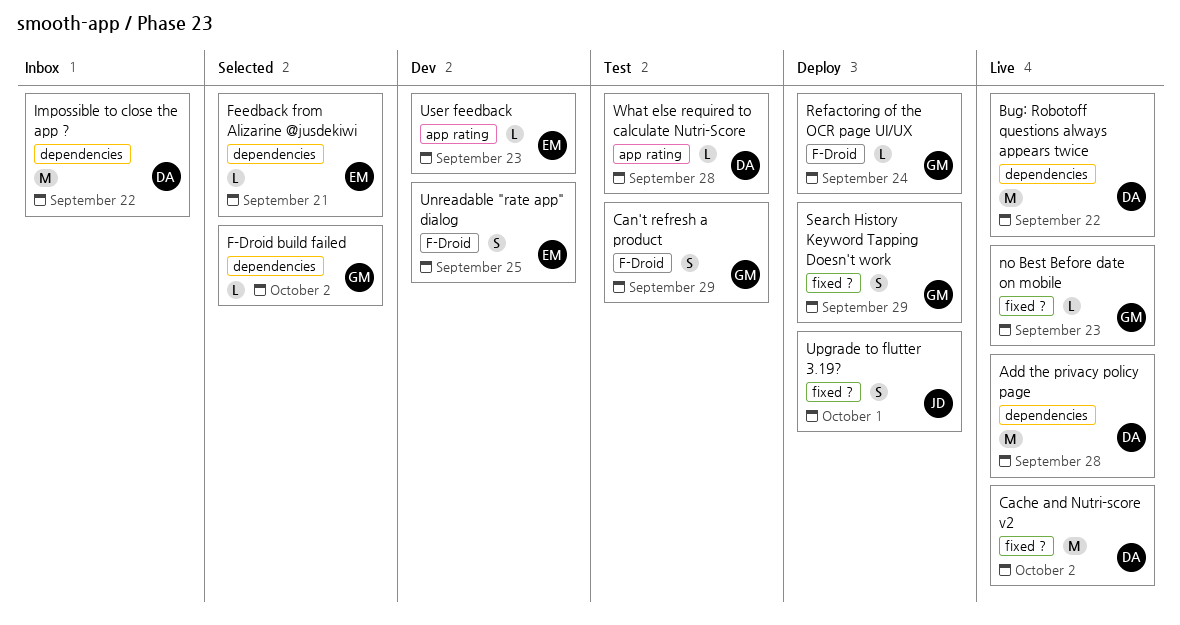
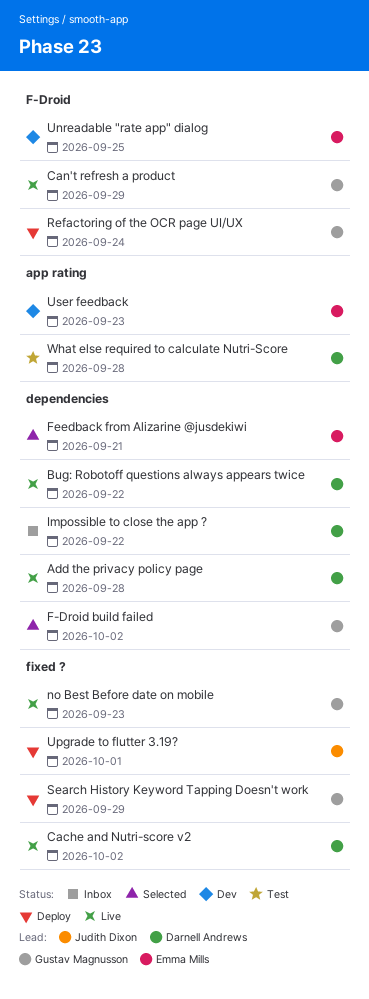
Can't refresh a product, status: Test -> Live

